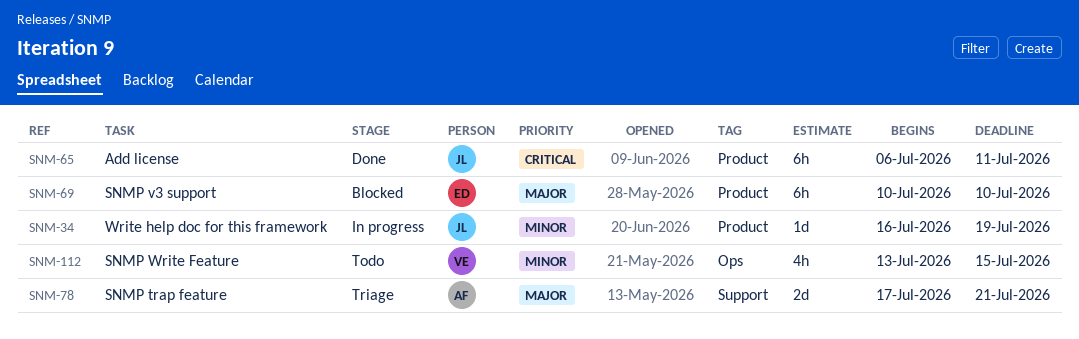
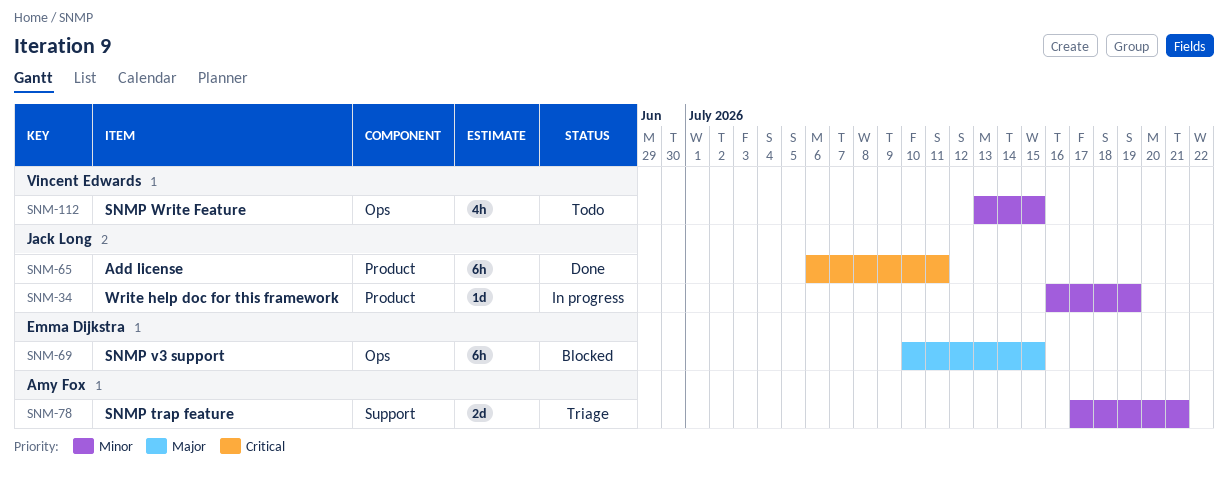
SNM-69, label: Product -> Ops
SNM-69, due: Jul 10 -> Jul 15
SNM-78, priority: Major -> Minor

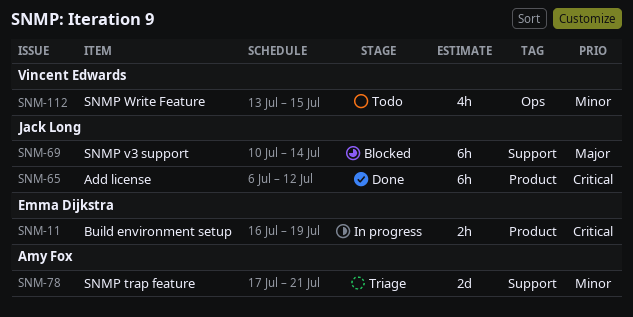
SNM-11: none -> present
SNM-34: present -> none
SNM-65, due: Jul 11 -> Jul 12
SNM-69, owner: Emma Dijkstra -> Jack Long
SNM-69, label: Ops -> Support
SNM-69, due: Jul 15 -> Jul 14

